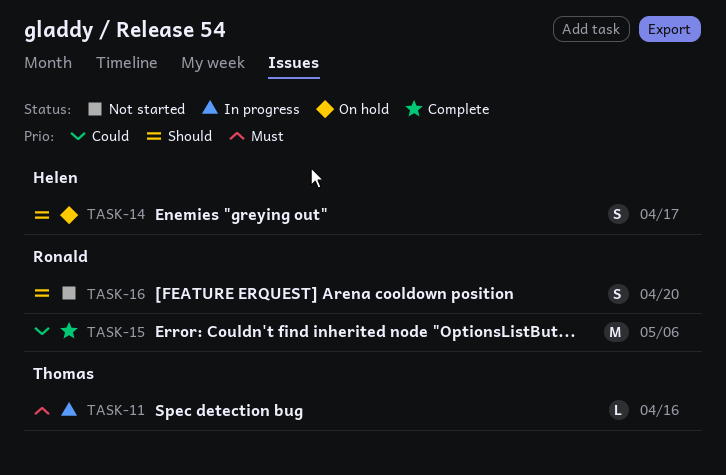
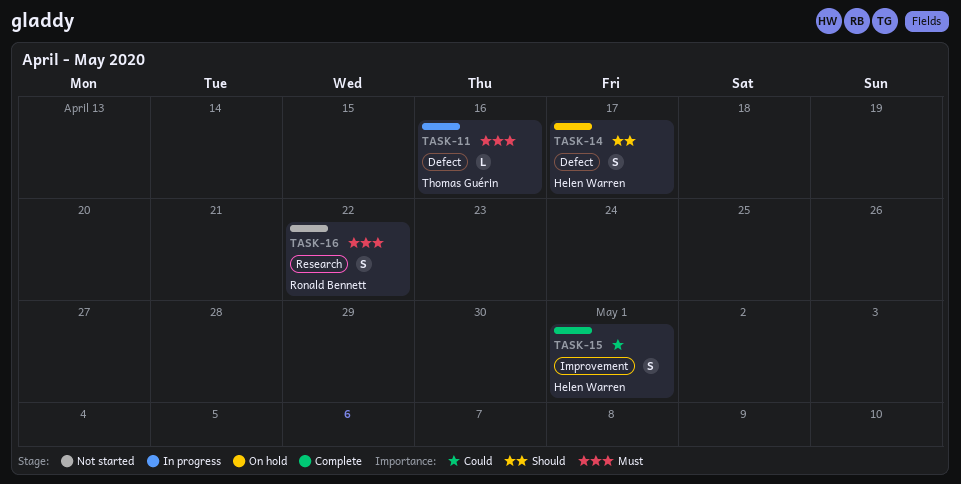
TASK-15, owner: Ronald Bennett -> Helen Warren
TASK-15, estimate: M -> S
TASK-15, due: May 6 -> May 1
TASK-16, priority: Should -> Must
TASK-16, due: Apr 20 -> Apr 22

